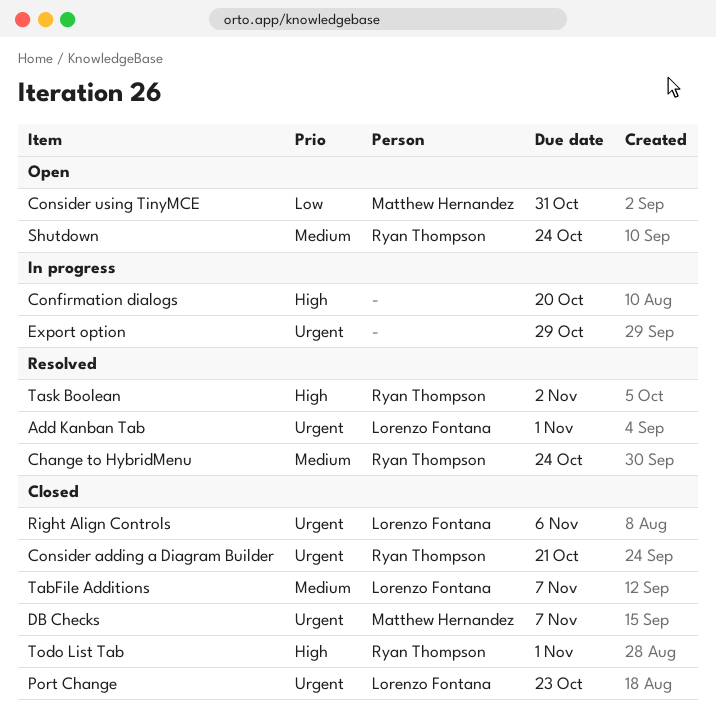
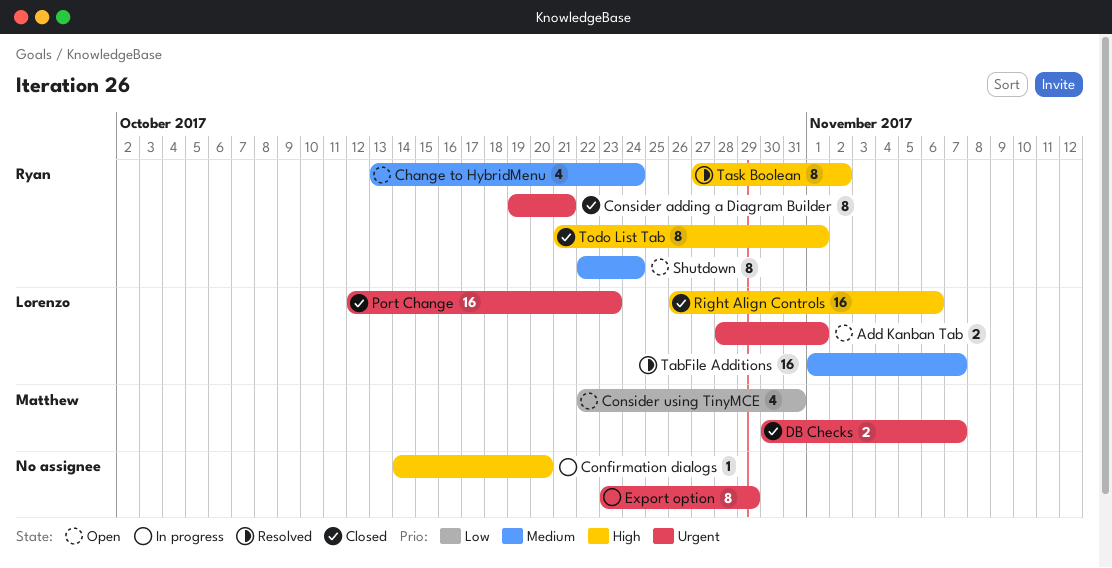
Add Kanban Tab, status: Resolved -> Open
Change to HybridMenu, status: Resolved -> Open
Right Align Controls, priority: Urgent -> High
TabFile Additions, status: Closed -> Resolved

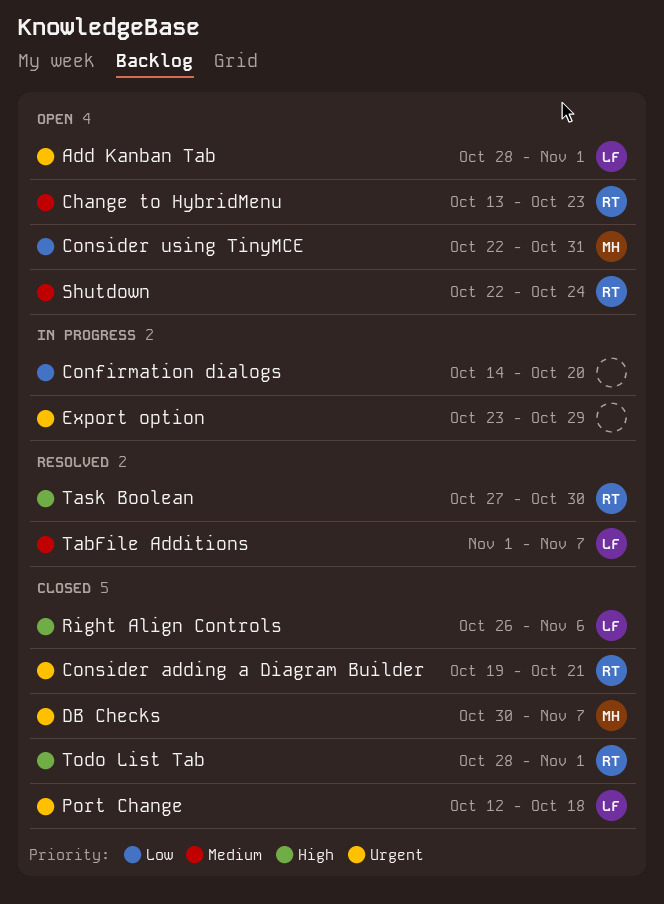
Change to HybridMenu, due: Oct 24 -> Oct 23
Confirmation dialogs, priority: High -> Low
Port Change, due: Oct 23 -> Oct 18
Task Boolean, due: Nov 2 -> Oct 30
Todo List Tab, start: Oct 21 -> Oct 28

